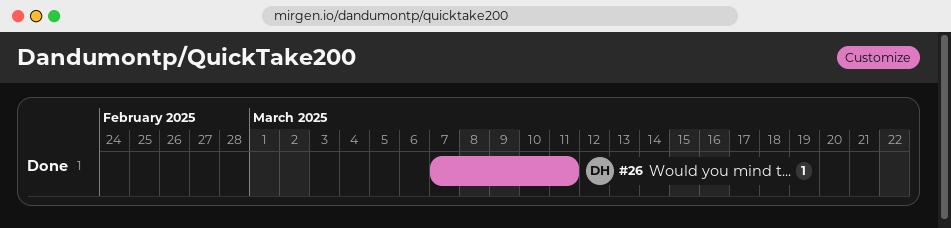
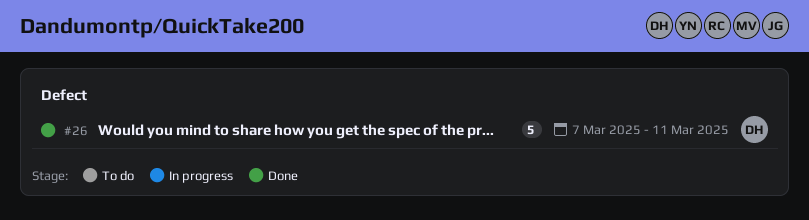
#26, estimate: 1 -> 5

